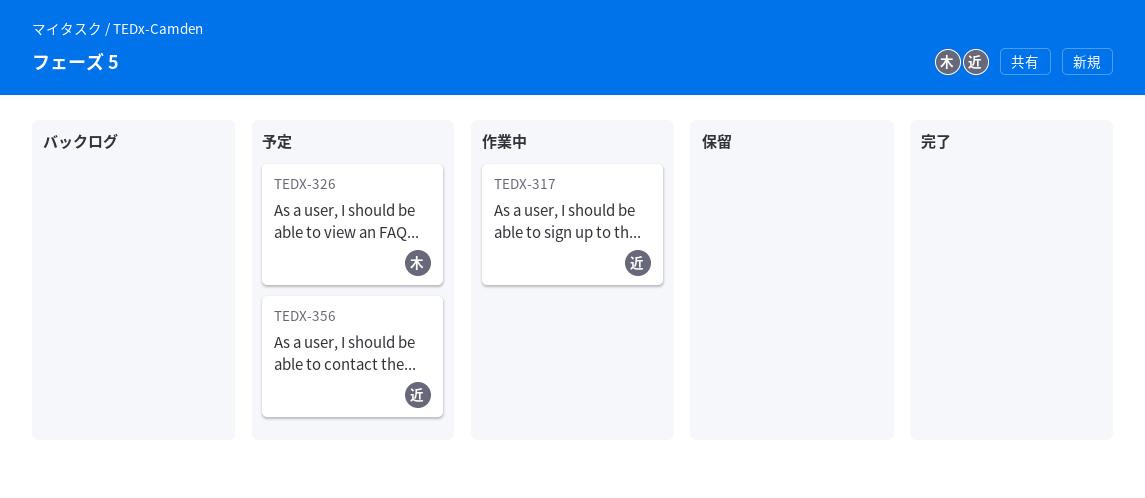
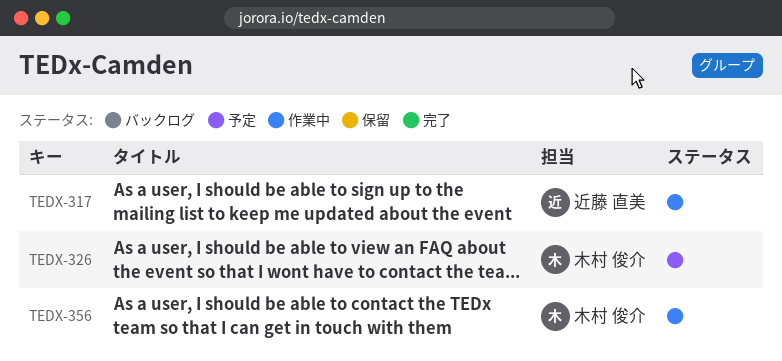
TEDX-356, status: 予定 -> 作業中
TEDX-356, owner: 近藤 直美 -> 木村 俊介

